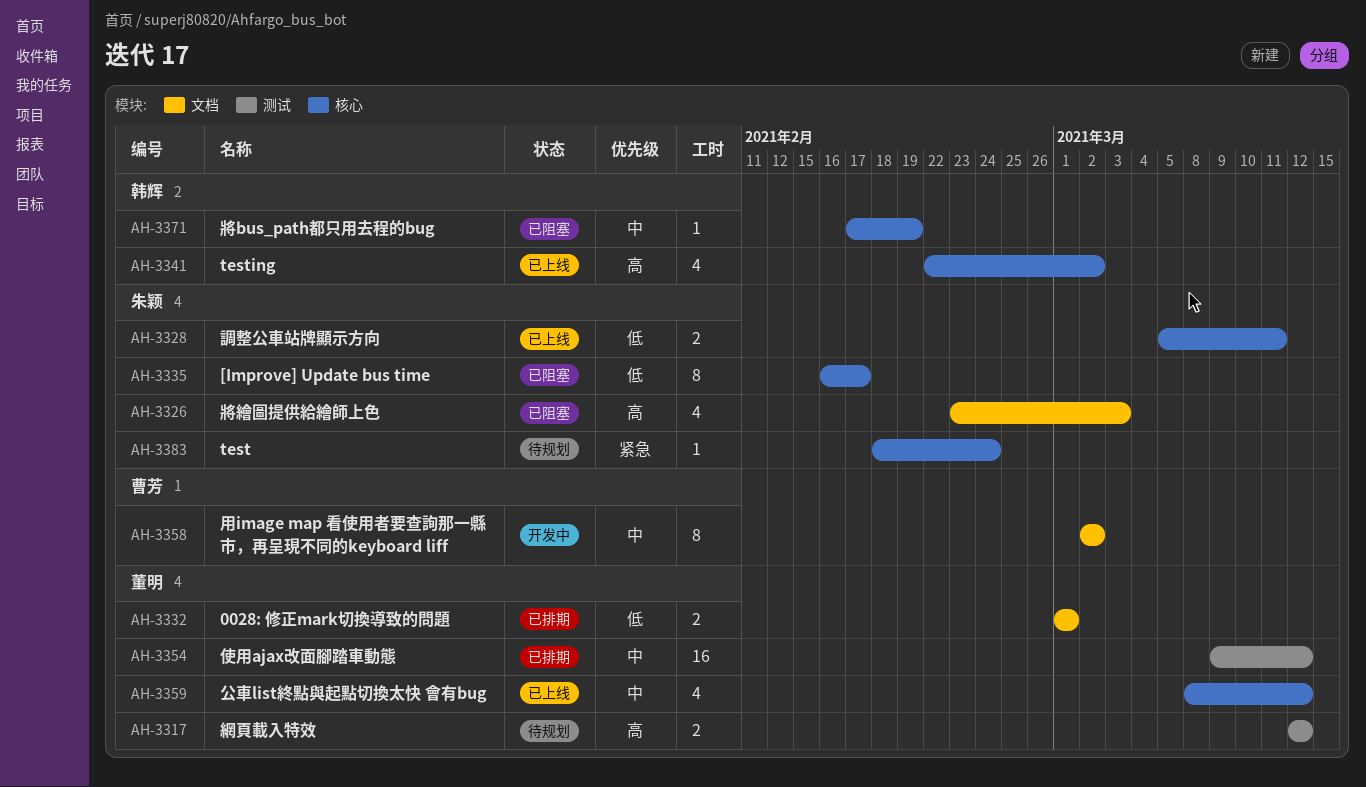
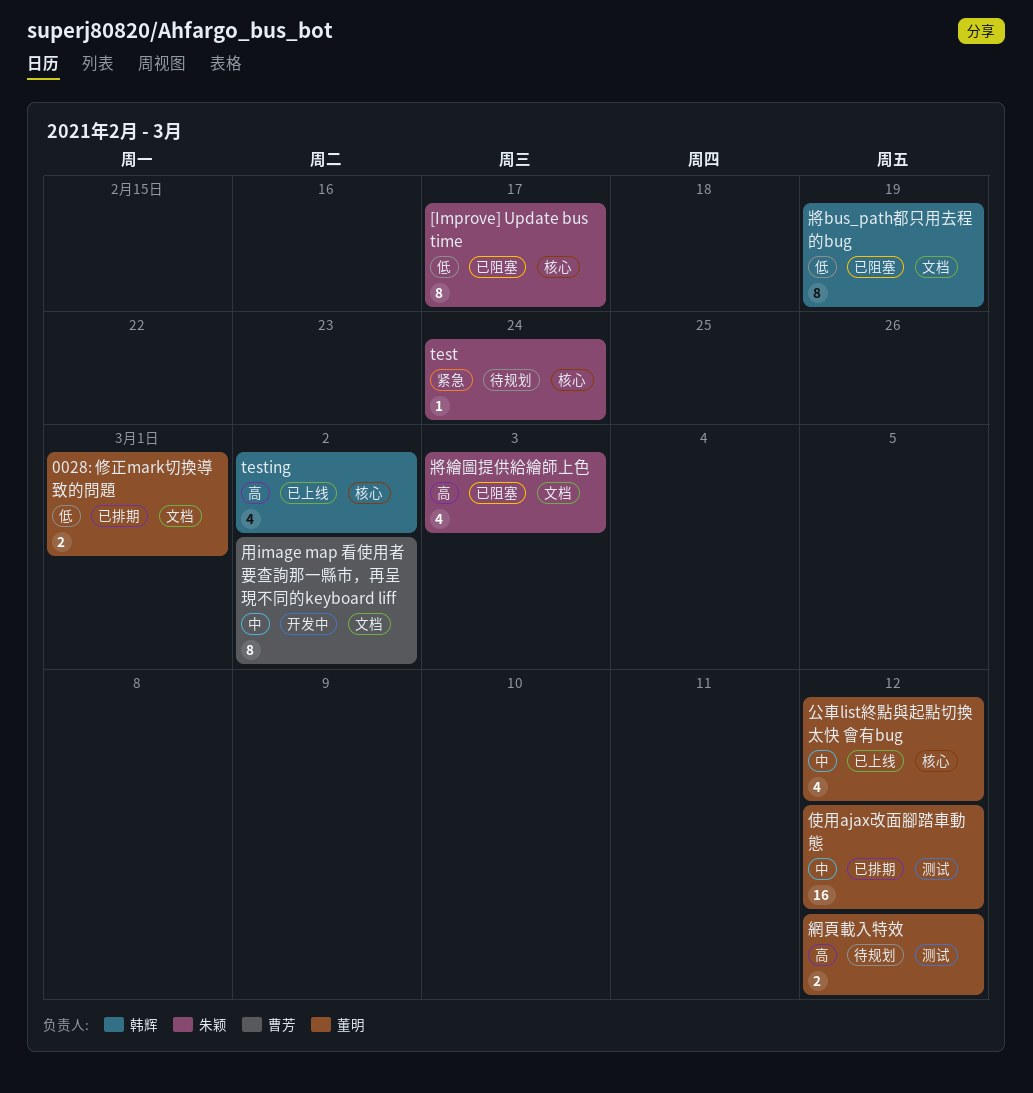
將bus_path都只用去程的bug, priority: 中 -> 低
將bus_path都只用去程的bug, label: 核心 -> 文档
將bus_path都只用去程的bug, estimate: 1 -> 8
調整公車站牌顯示方向: present -> none

